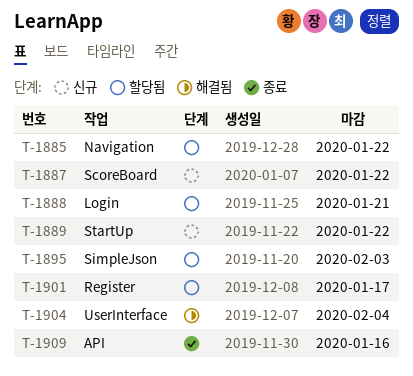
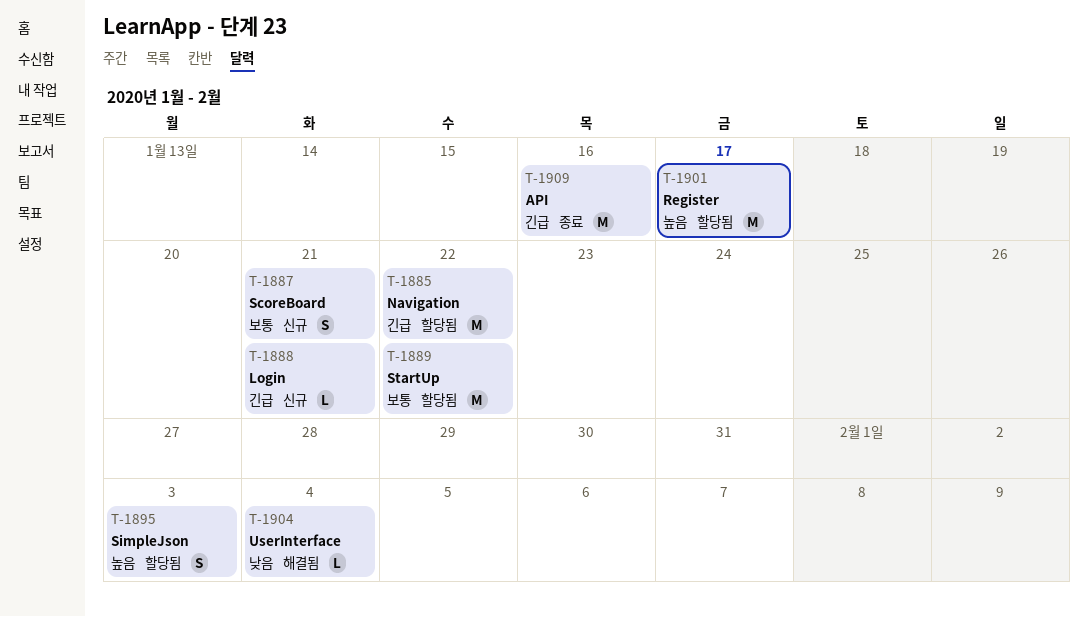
T-1887, due: Jan 22 -> Jan 21
T-1888, status: 할당됨 -> 신규
T-1889, status: 신규 -> 할당됨

